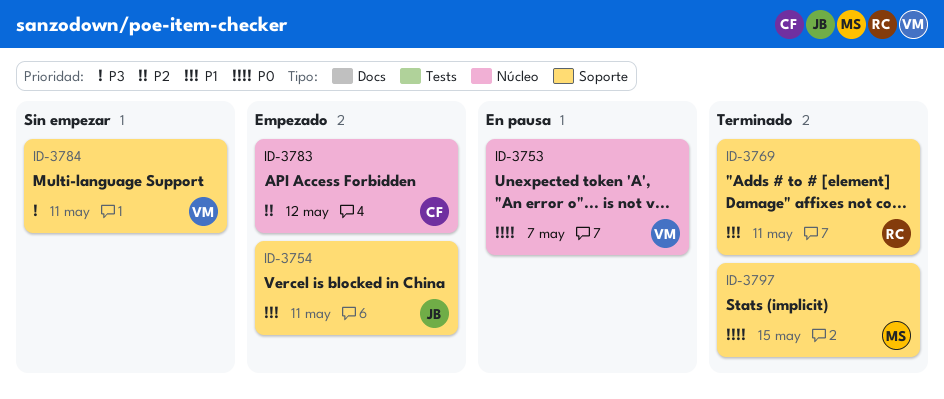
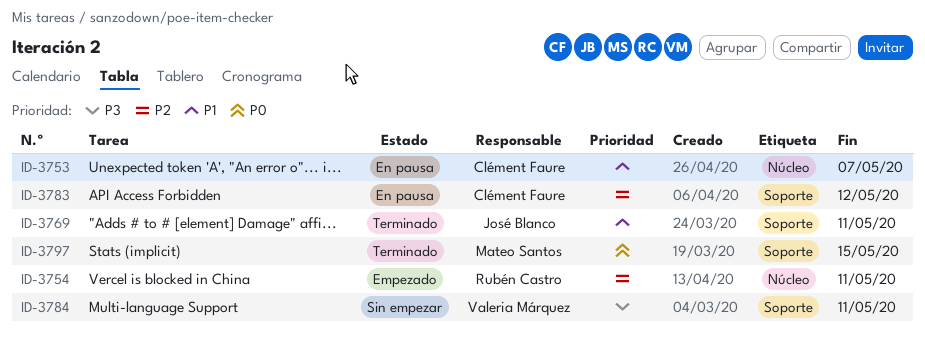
ID-3753, owner: Valeria Márquez -> Clément Faure
ID-3753, priority: P0 -> P1
ID-3754, owner: José Blanco -> Rubén Castro
ID-3754, priority: P1 -> P2
ID-3754, label: Soporte -> Núcleo
ID-3769, owner: Rubén Castro -> José Blanco
ID-3783, status: Empezado -> En pausa
ID-3783, label: Núcleo -> Soporte

